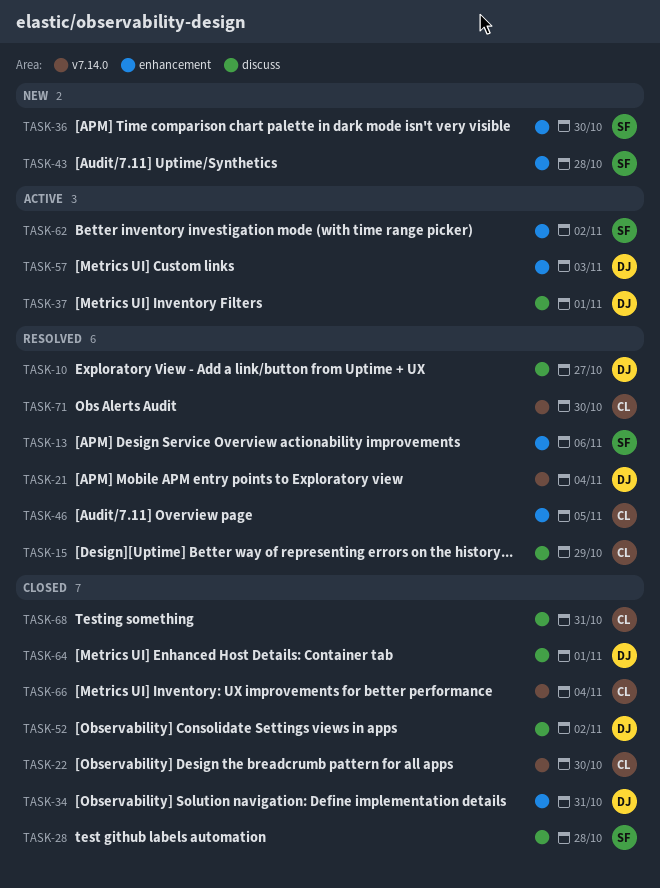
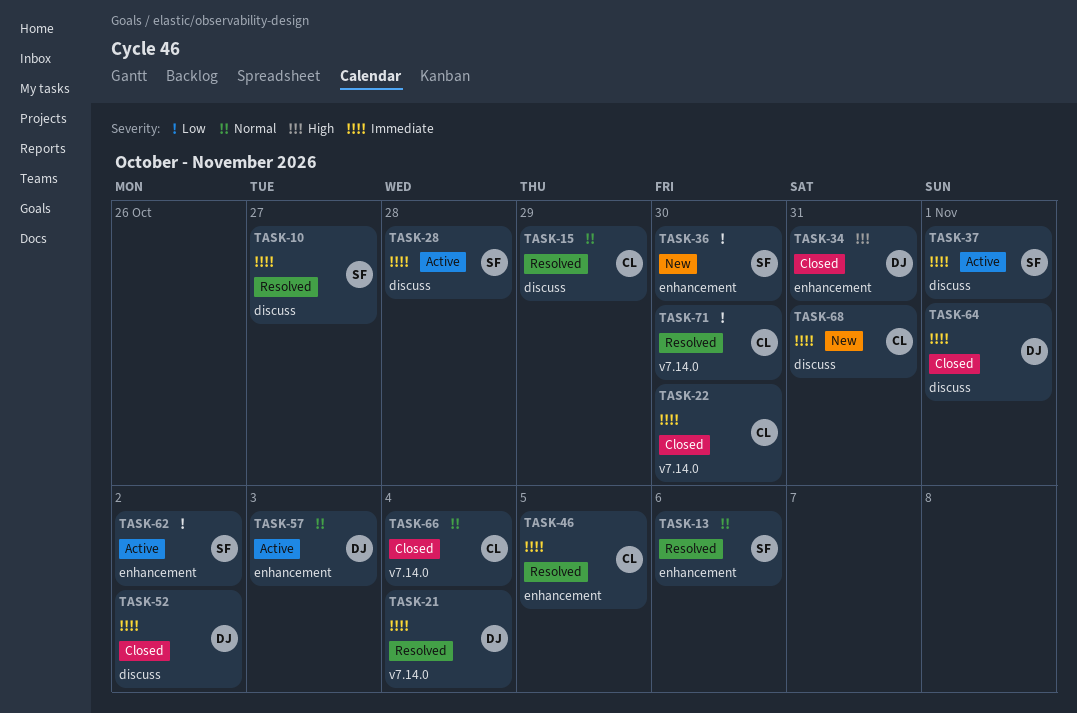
TASK-10, owner: DJ -> SF
TASK-28, status: Closed -> Active
TASK-37, owner: DJ -> SF
TASK-43: present -> none
TASK-68, status: Closed -> New

